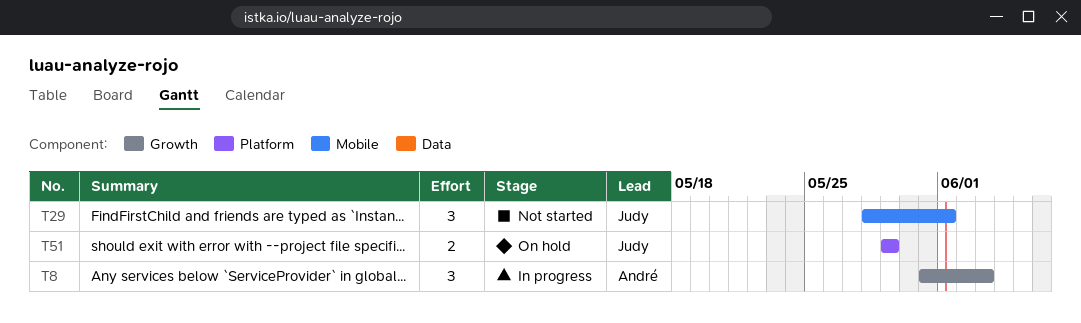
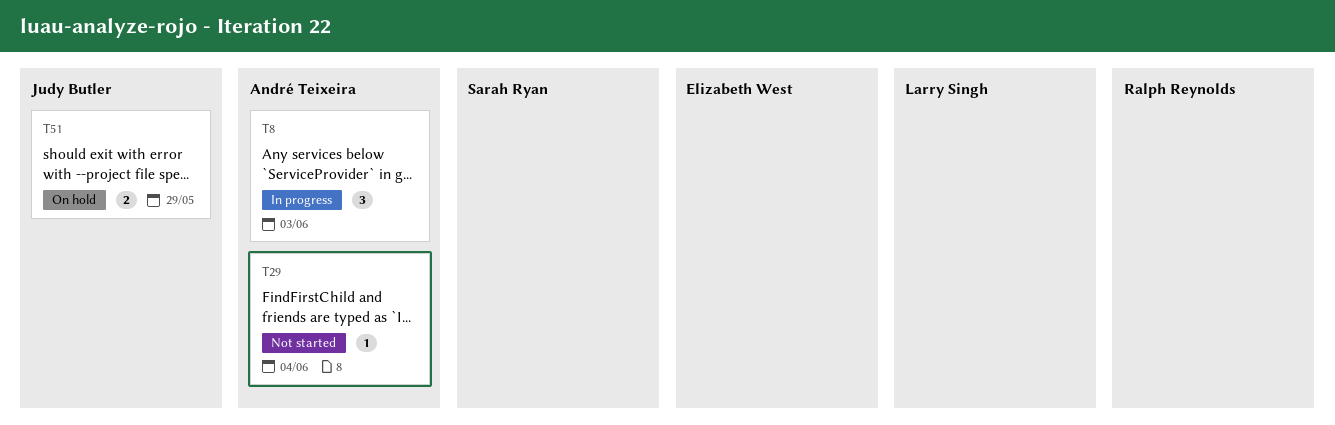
T29, owner: Judy Butler -> André Teixeira
T29, estimate: 3 -> 1
T29, due: Jun 1 -> Jun 4

